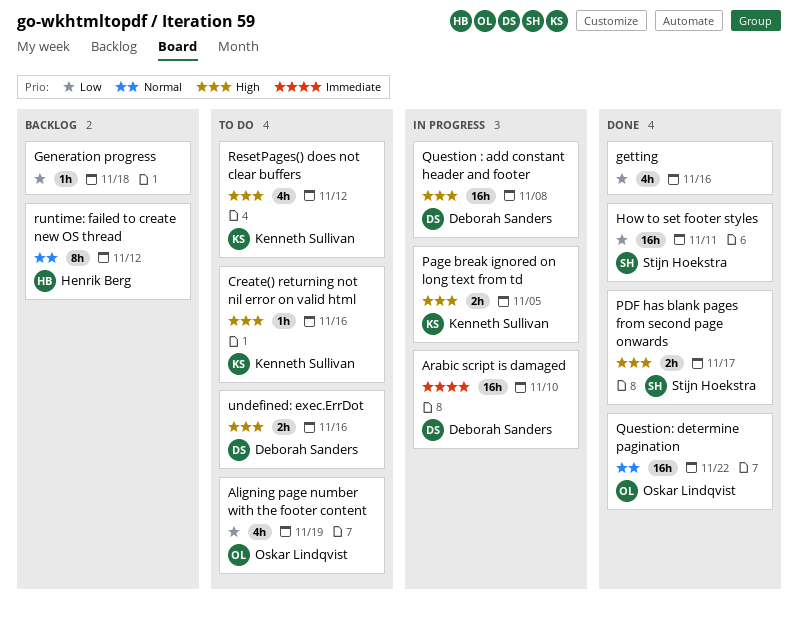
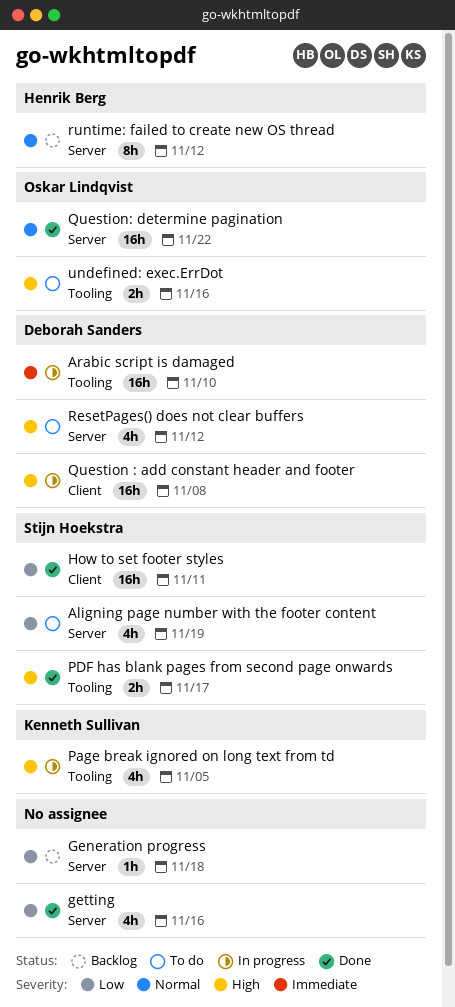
Aligning page number with the footer content, owner: Oskar Lindqvist -> Stijn Hoekstra
Create() returning not nil error on valid html: present -> none
Page break ignored on long text from td, estimate: 2h -> 4h
ResetPages() does not clear buffers, owner: Kenneth Sullivan -> Deborah Sanders
undefined: exec.ErrDot, owner: Deborah Sanders -> Oskar Lindqvist

